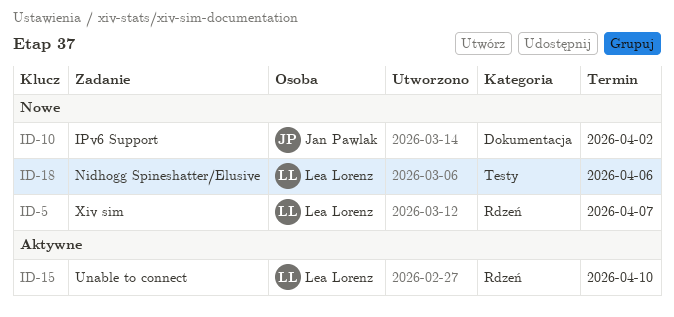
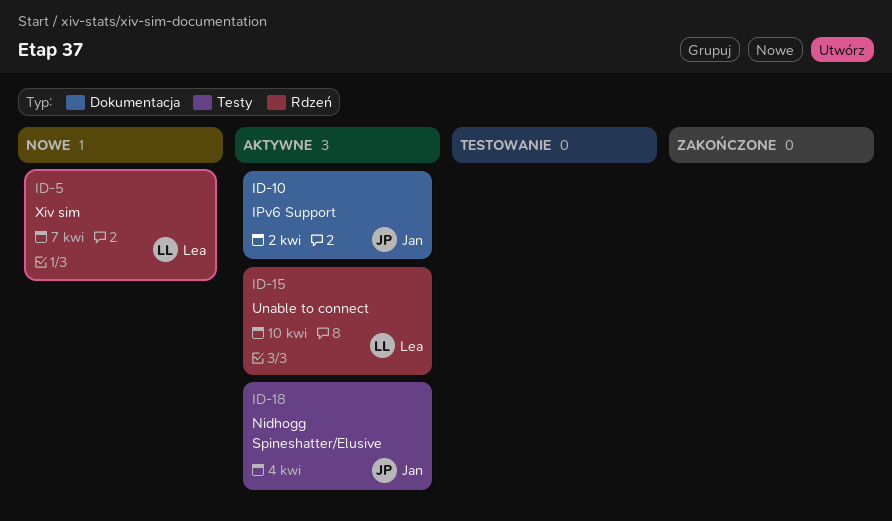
ID-10, status: Nowe -> Aktywne
ID-18, status: Nowe -> Aktywne
ID-18, owner: Lea Lorenz -> Jan Pawlak
ID-18, due: Apr 6 -> Apr 4

